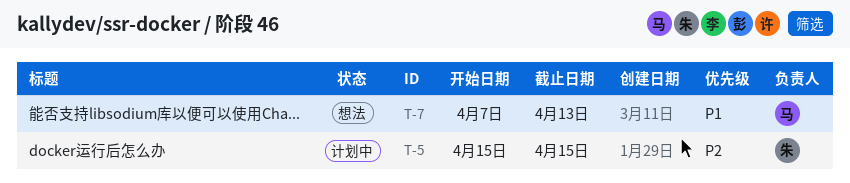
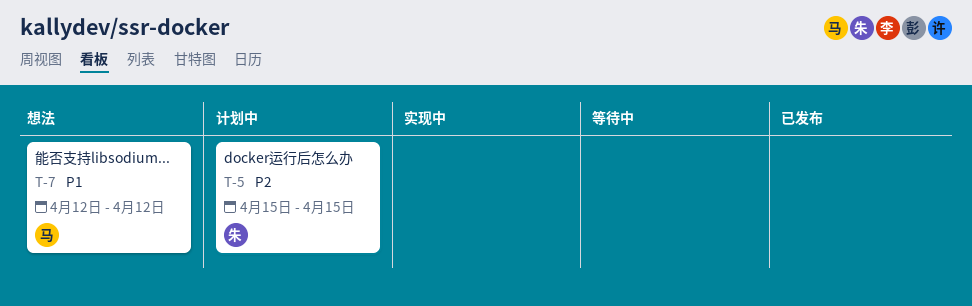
T-7, start: Apr 7 -> Apr 12
T-7, due: Apr 13 -> Apr 12

